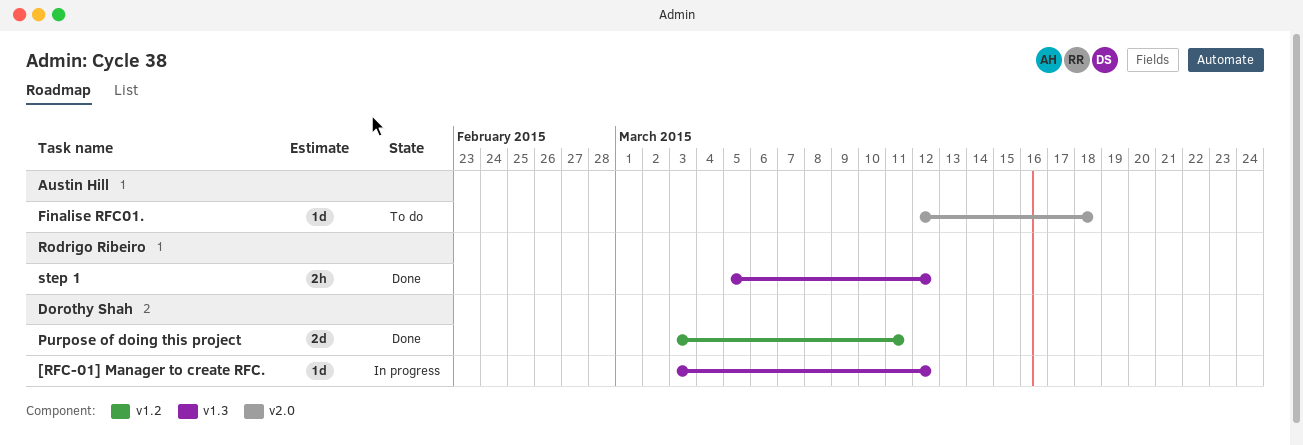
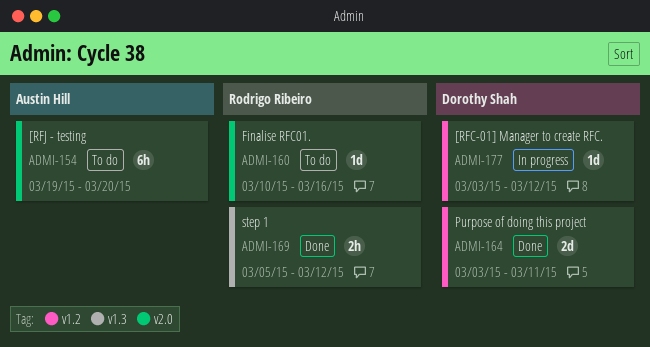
[RFC-01] Manager to create RFC., label: v1.3 -> v1.2
[RFJ - testing: none -> present
Finalise RFC01., owner: Austin Hill -> Rodrigo Ribeiro
Finalise RFC01., start: Mar 12 -> Mar 10
Finalise RFC01., due: Mar 18 -> Mar 16

